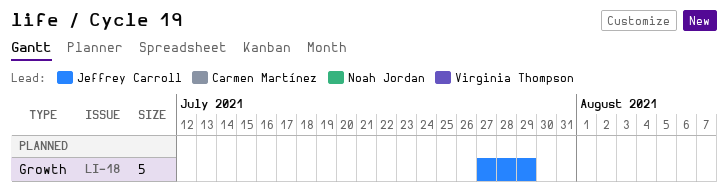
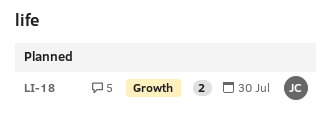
LI-18, estimate: 5 -> 2
LI-18, due: Jul 29 -> Jul 30

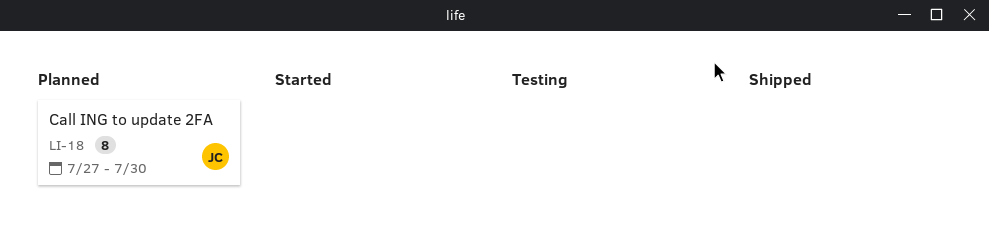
LI-18, estimate: 2 -> 8

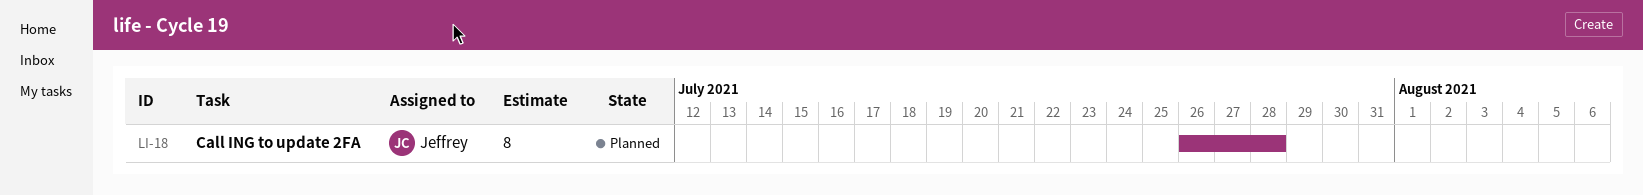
LI-18, start: Jul 27 -> Jul 26
LI-18, due: Jul 30 -> Jul 28

